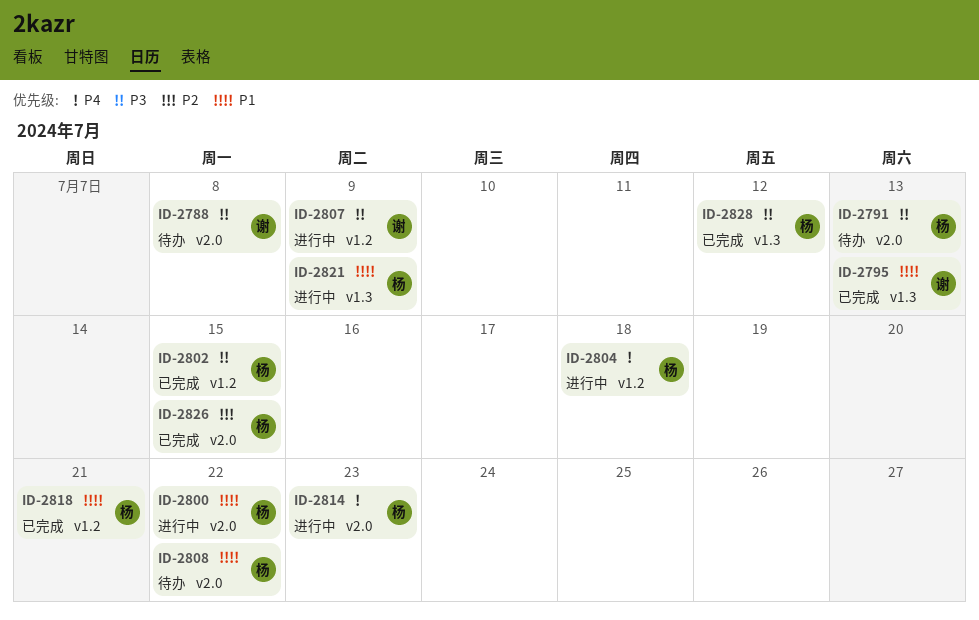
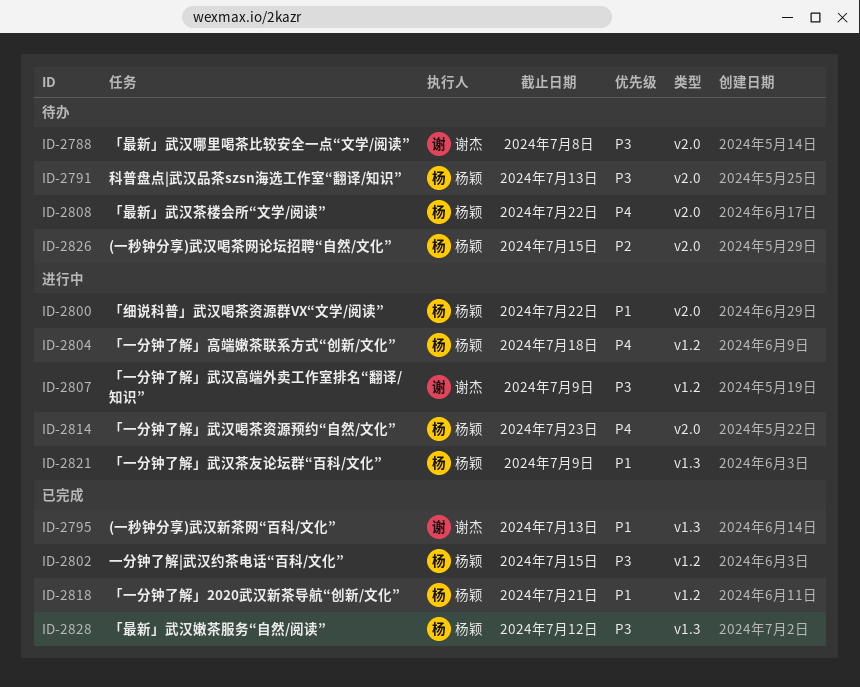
ID-2808, priority: P1 -> P4
ID-2826, status: 已完成 -> 待办

